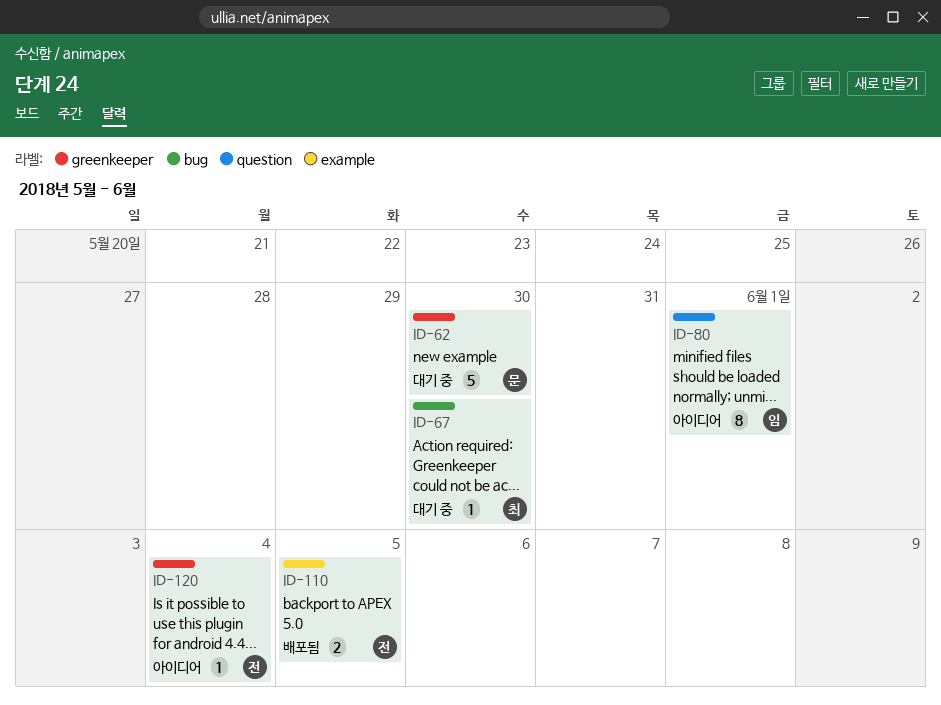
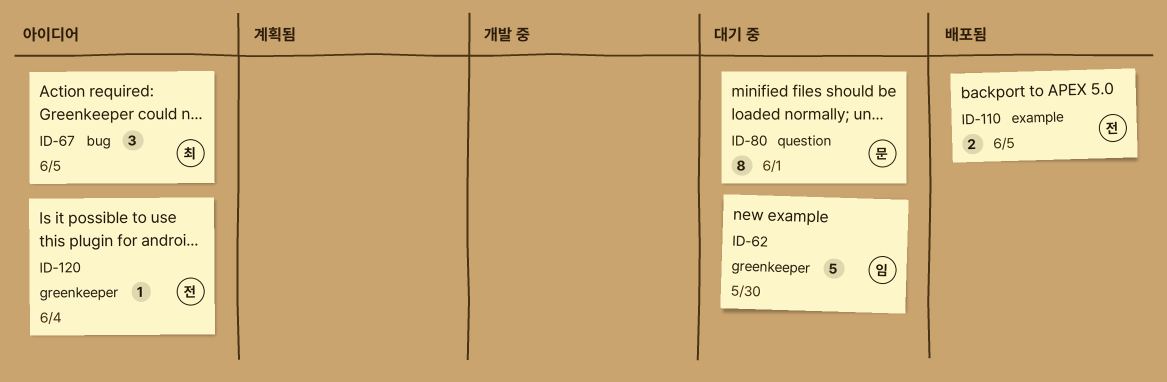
ID-62, owner: 문 -> 임
ID-67, status: 대기 중 -> 아이디어
ID-67, estimate: 1 -> 3
ID-67, due: May 30 -> Jun 5
ID-80, status: 아이디어 -> 대기 중
ID-80, owner: 임 -> 문

